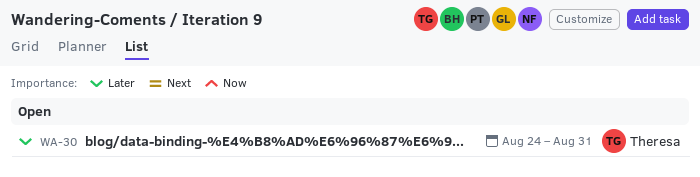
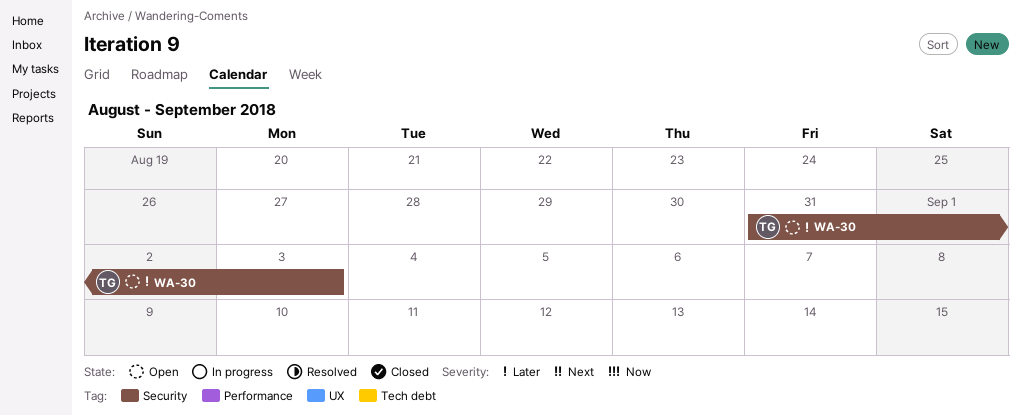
WA-30, start: Aug 24 -> Aug 31
WA-30, due: Aug 31 -> Sep 3

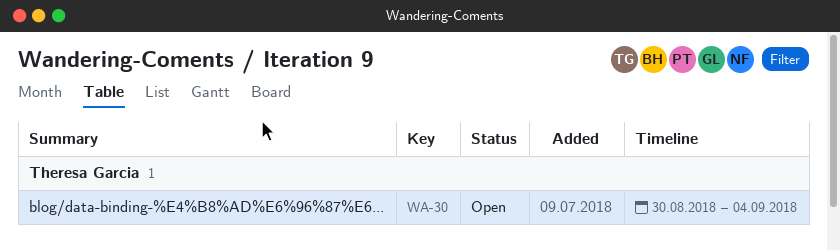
WA-30, start: Aug 31 -> Aug 30
WA-30, due: Sep 3 -> Sep 4

